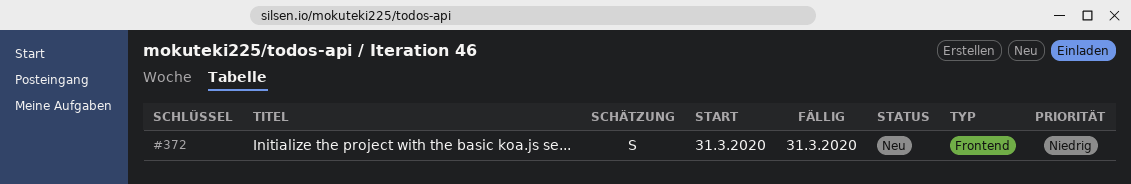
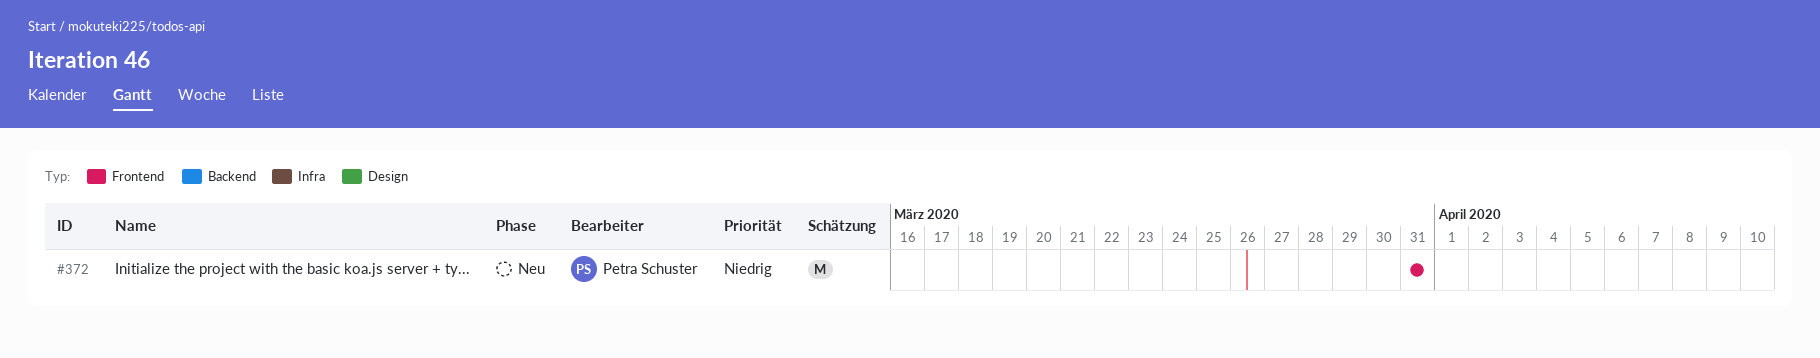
#372, estimate: S -> M

